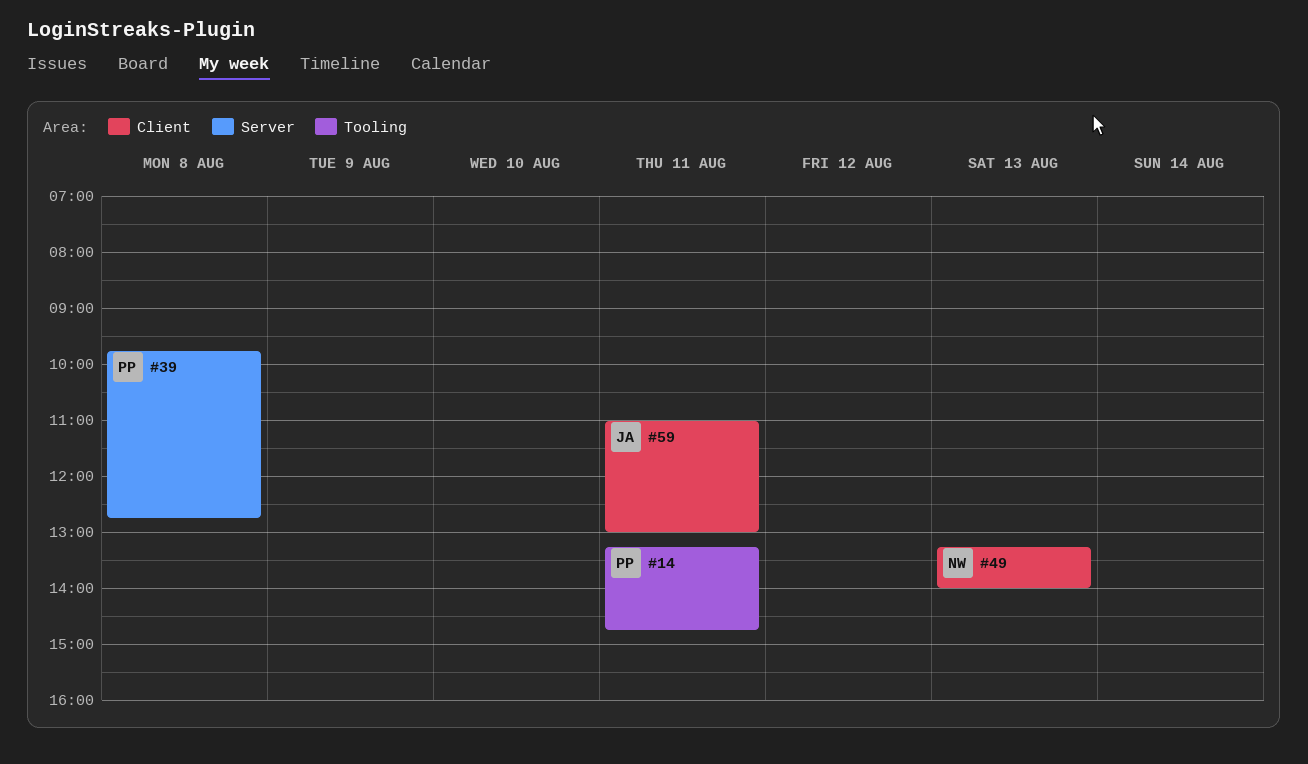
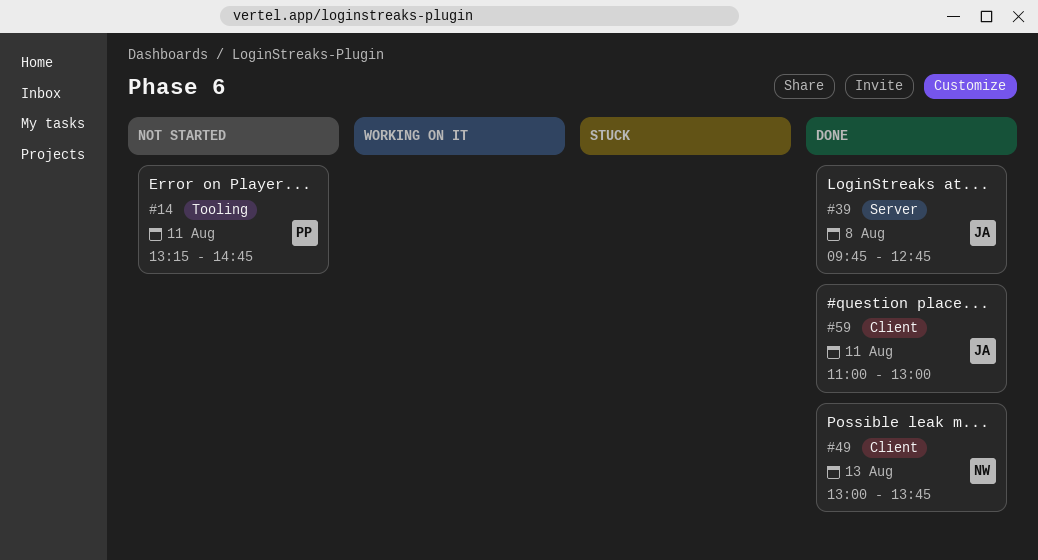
#39, owner: PP -> JA
#49, begins: 13:15 -> 13:00
#49, ends: 14:00 -> 13:45

